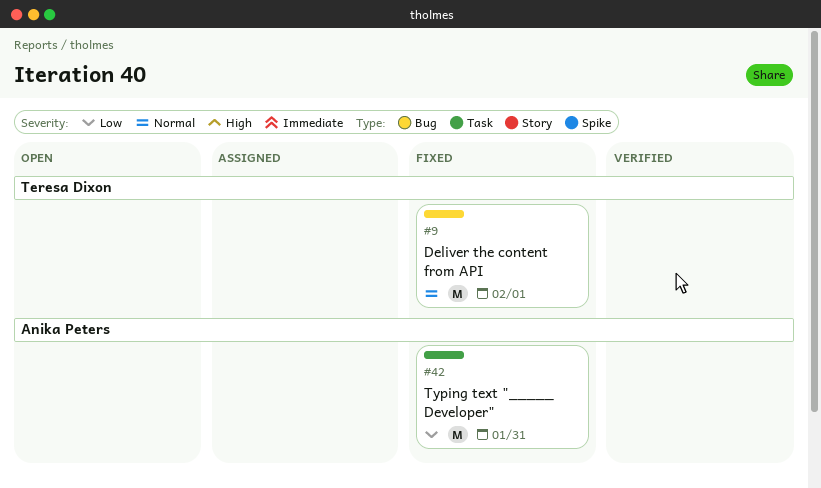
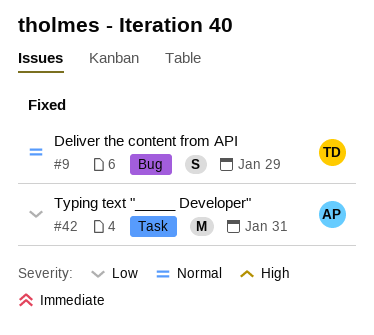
#9, estimate: M -> S
#9, due: Feb 1 -> Jan 29

